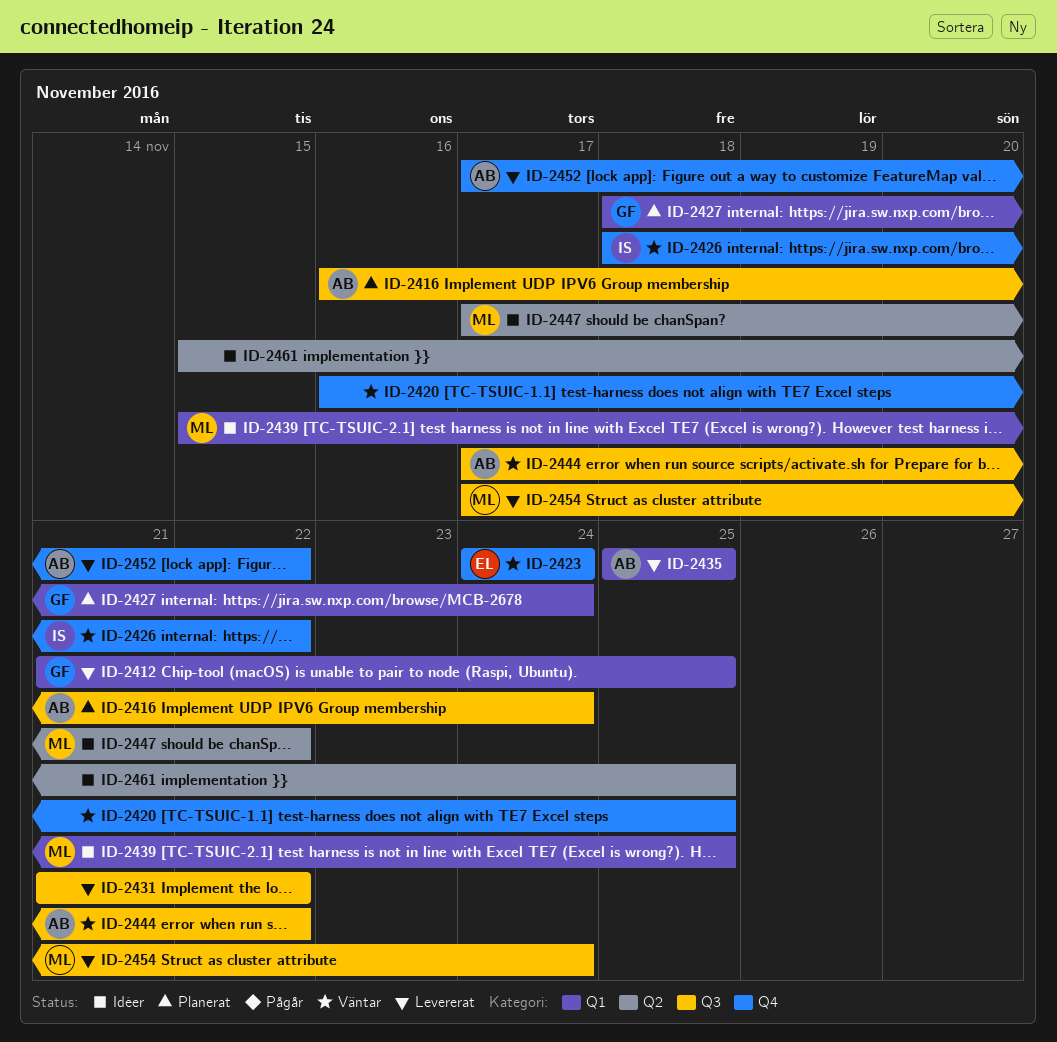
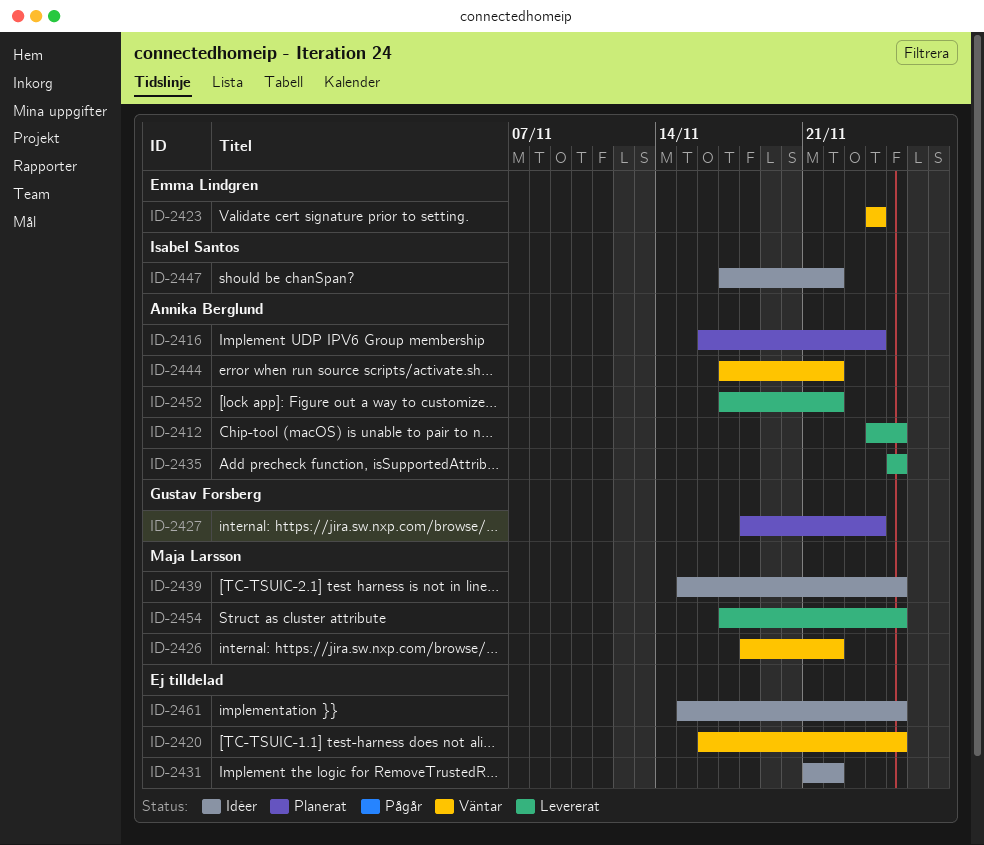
ID-2412, owner: Gustav Forsberg -> Annika Berglund
ID-2412, start: Nov 21 -> Nov 24
ID-2426, owner: Isabel Santos -> Maja Larsson
ID-2431, status: Levererat -> Idéer
ID-2447, owner: Maja Larsson -> Isabel Santos
ID-2454, due: Nov 24 -> Nov 25

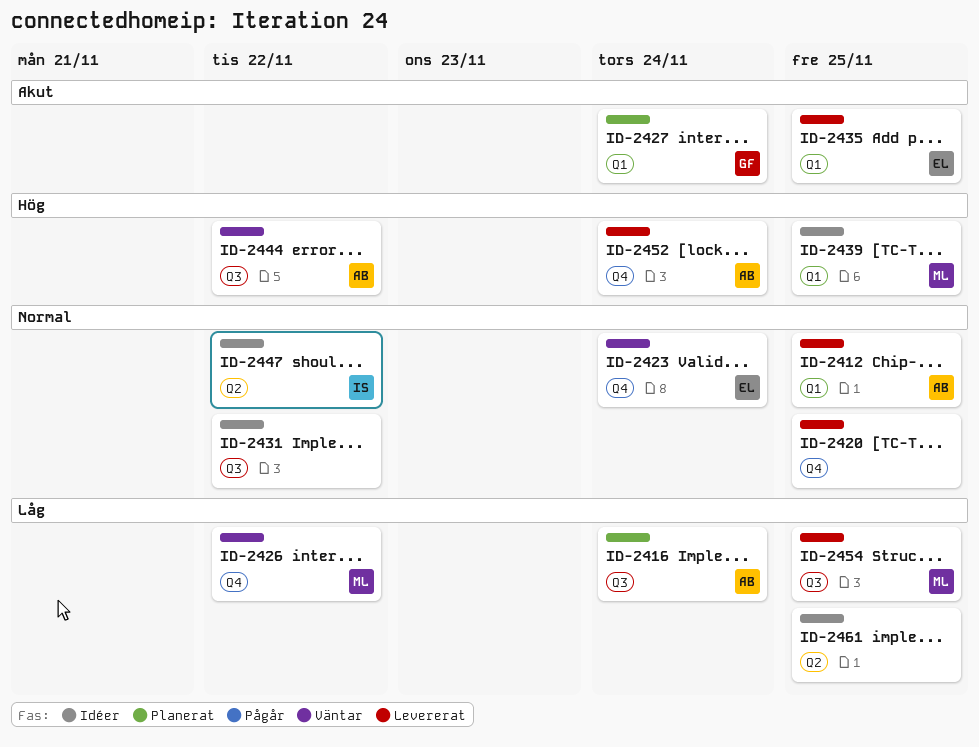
ID-2420, status: Väntar -> Levererat
ID-2435, owner: Annika Berglund -> Emma Lindgren
ID-2452, due: Nov 22 -> Nov 24

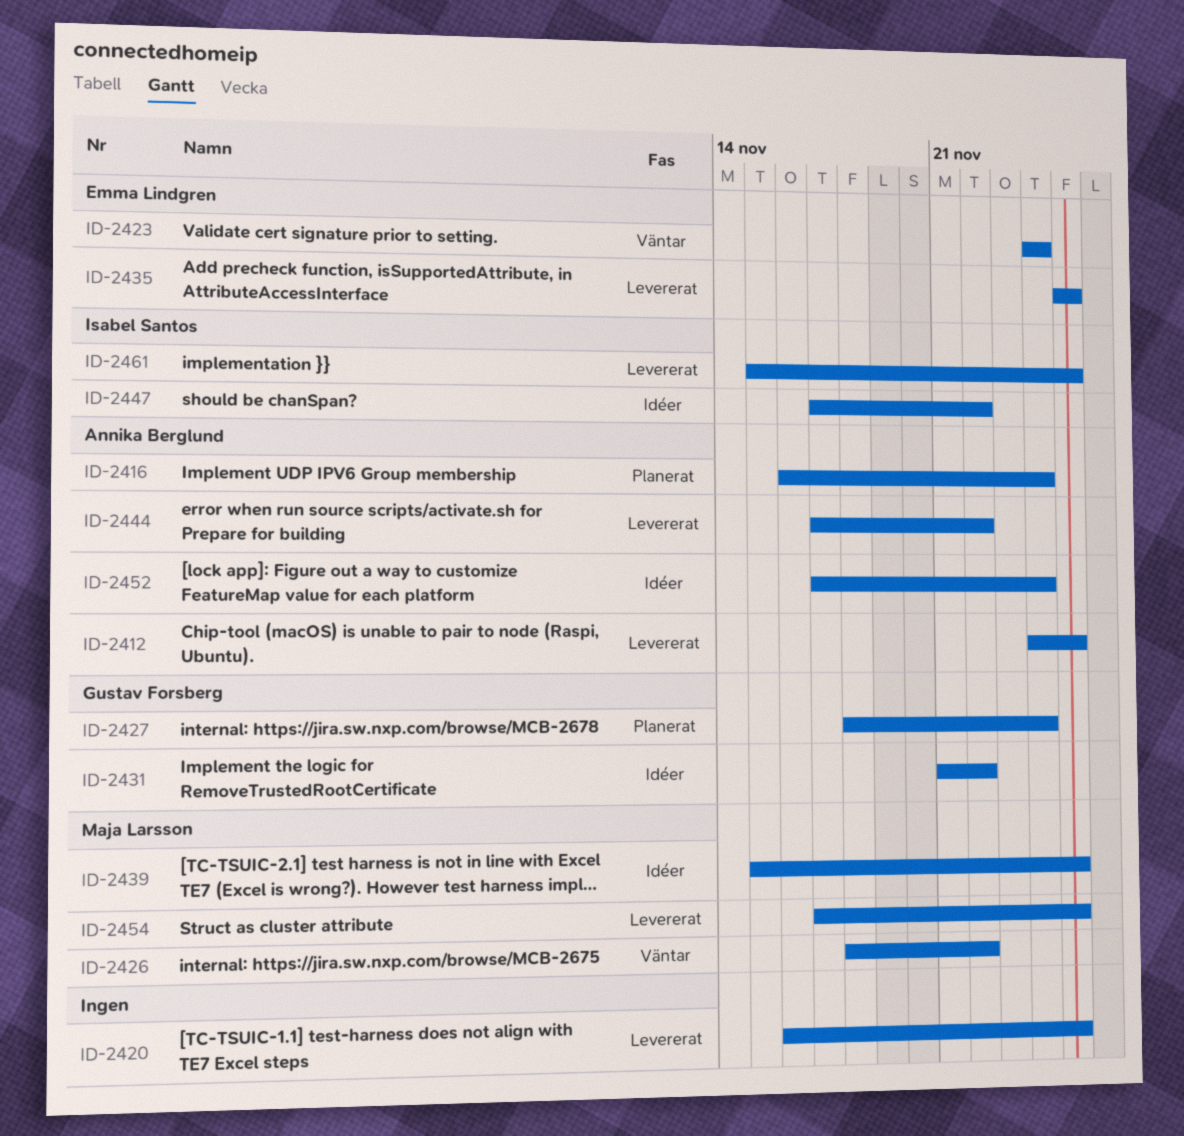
ID-2431, owner: none -> Gustav Forsberg
ID-2444, status: Väntar -> Levererat
ID-2452, status: Levererat -> Idéer
ID-2461, status: Idéer -> Levererat
ID-2461, owner: none -> Isabel Santos

